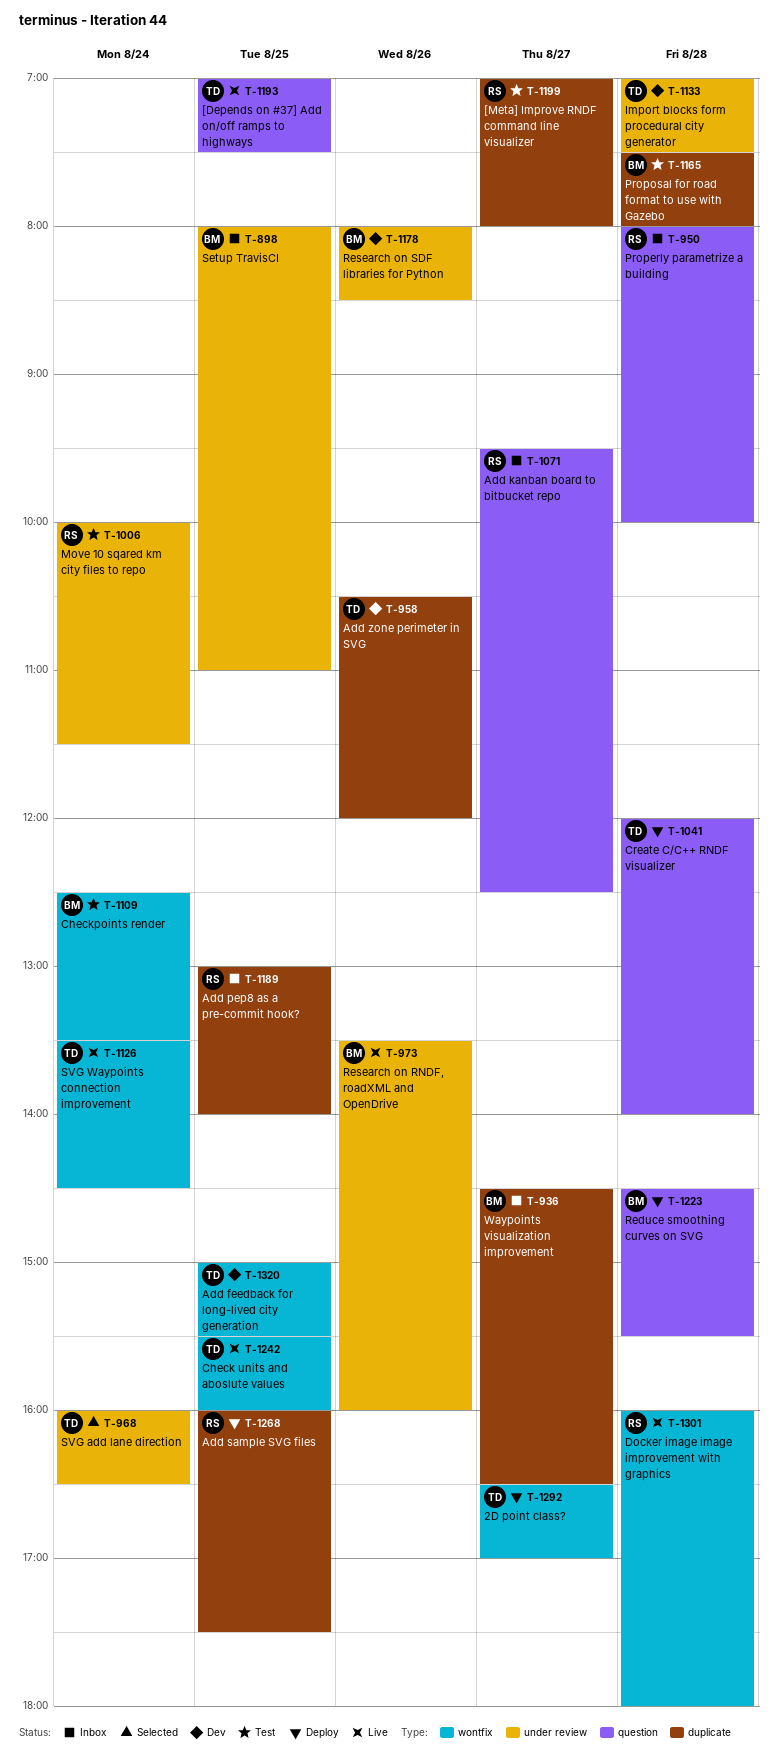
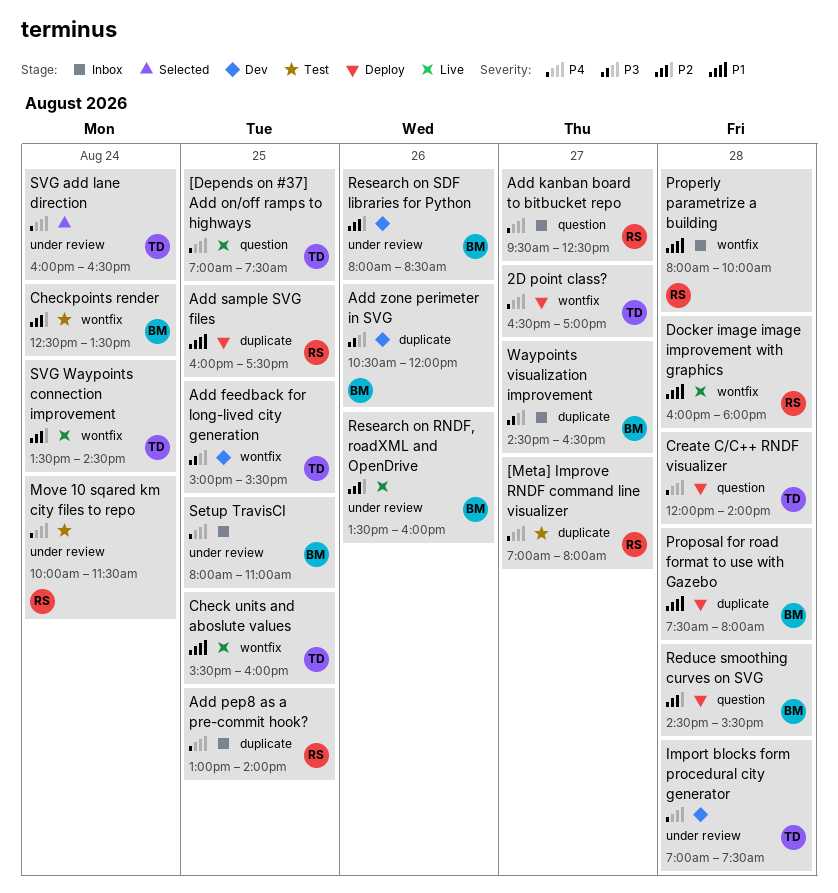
Add zone perimeter in SVG, owner: TD -> BM
Properly parametrize a building, label: question -> wontfix
Proposal for road format to use with Gazebo, status: Test -> Deploy

